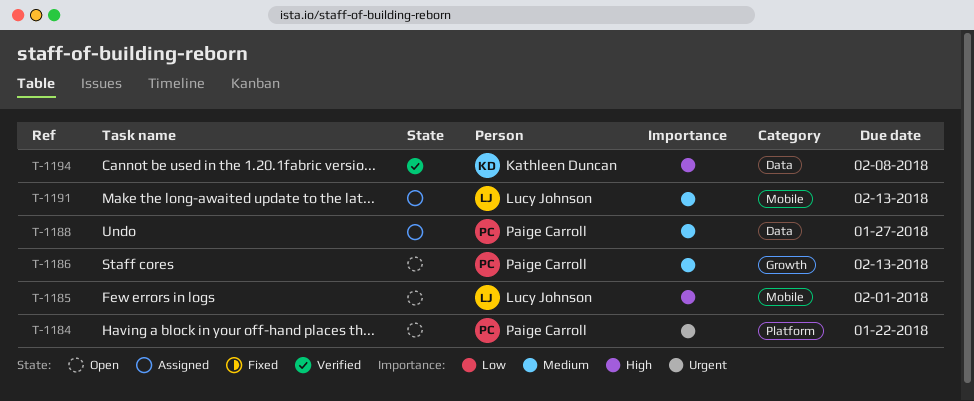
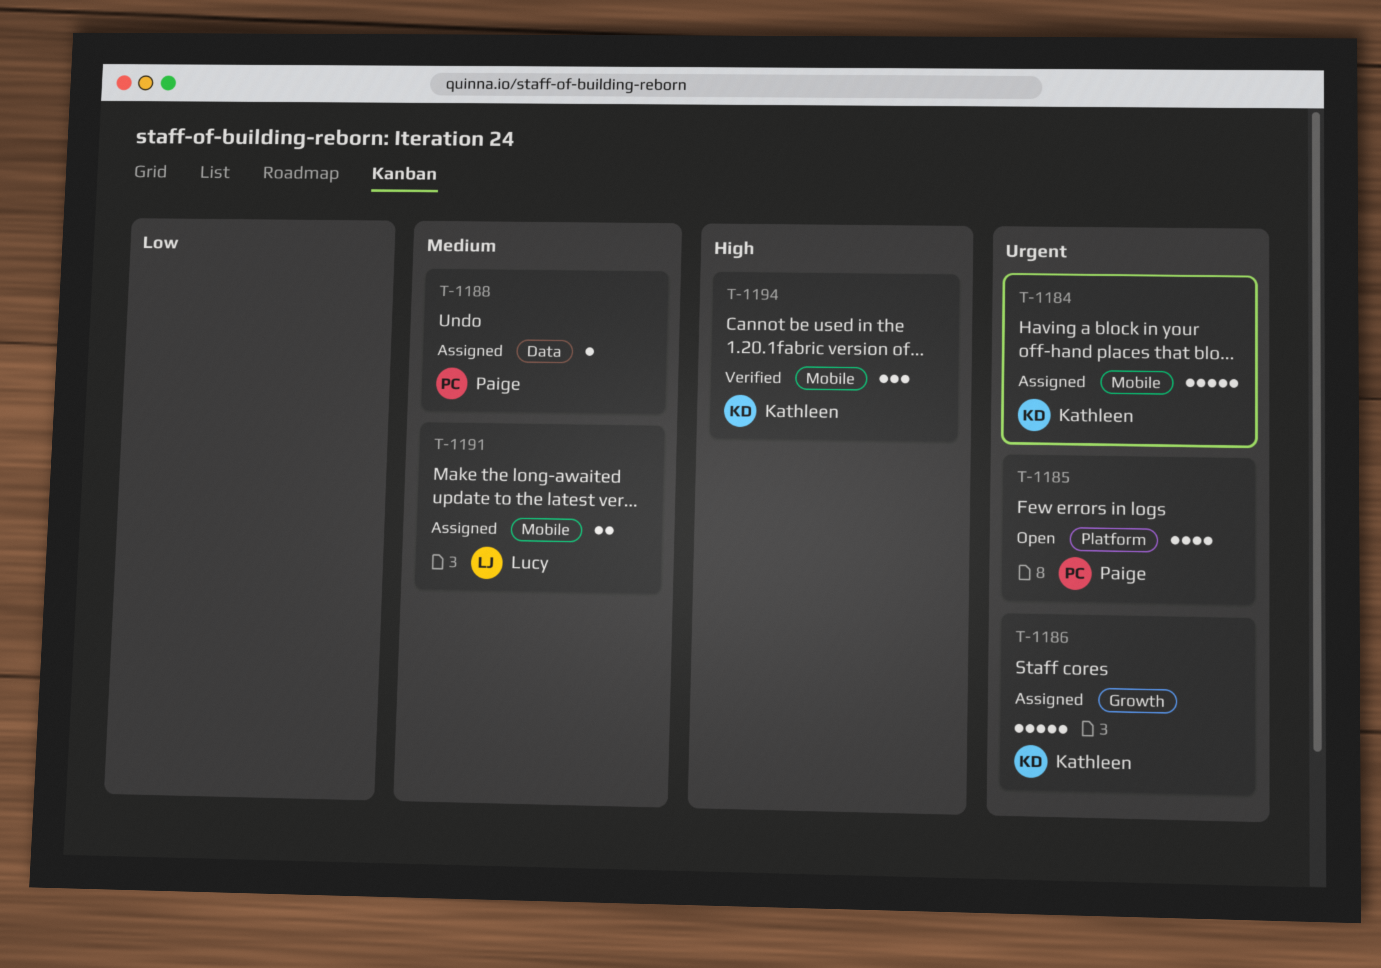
T-1184, status: Open -> Assigned
T-1184, owner: Paige Carroll -> Kathleen Duncan
T-1184, label: Platform -> Mobile
T-1185, owner: Lucy Johnson -> Paige Carroll
T-1185, priority: High -> Urgent
T-1185, label: Mobile -> Platform
T-1186, status: Open -> Assigned
T-1186, owner: Paige Carroll -> Kathleen Duncan
T-1186, priority: Medium -> Urgent
T-1194, label: Data -> Mobile

